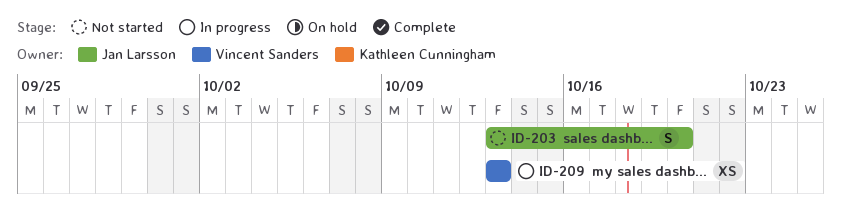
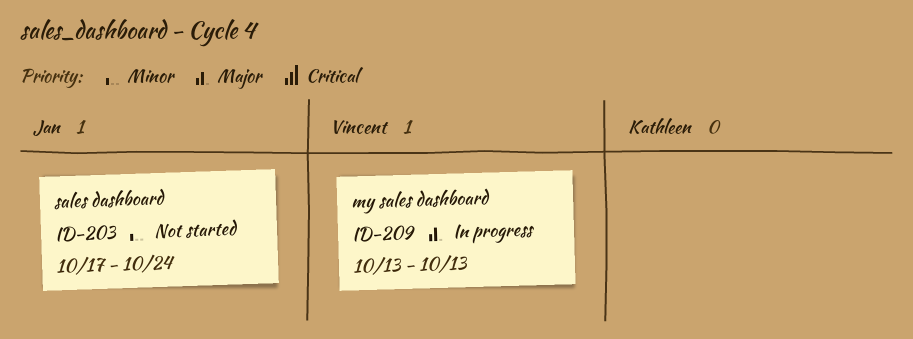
ID-203, start: Oct 13 -> Oct 17
ID-203, due: Oct 20 -> Oct 24

